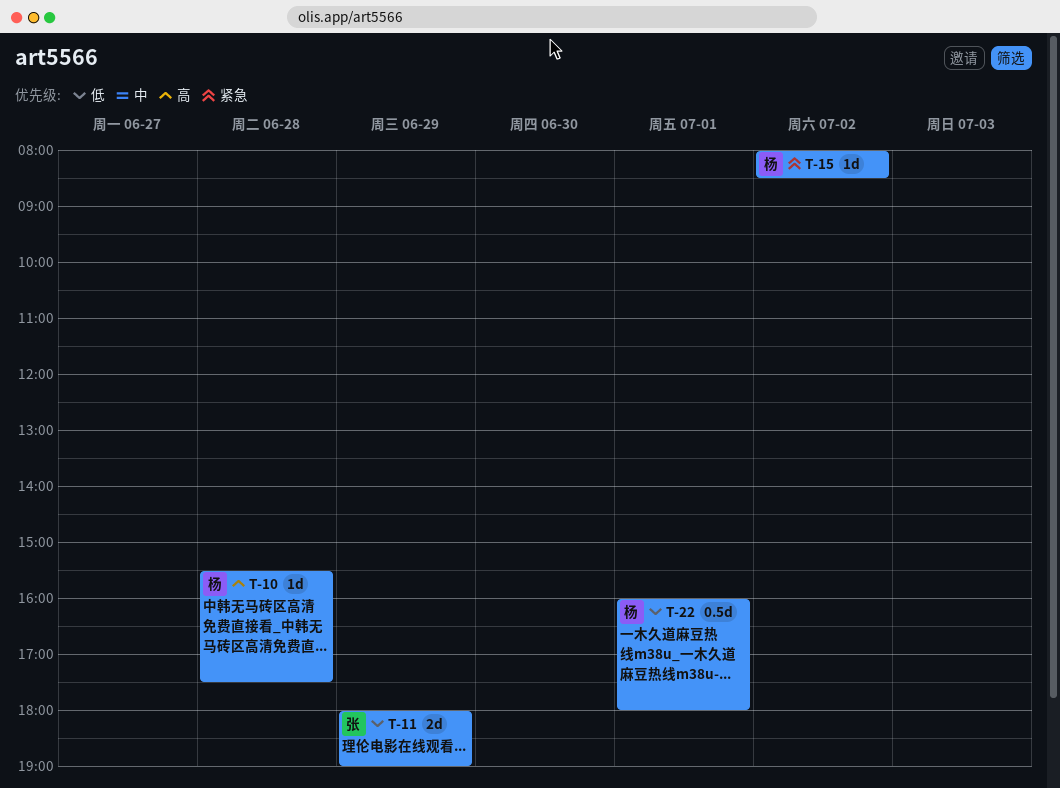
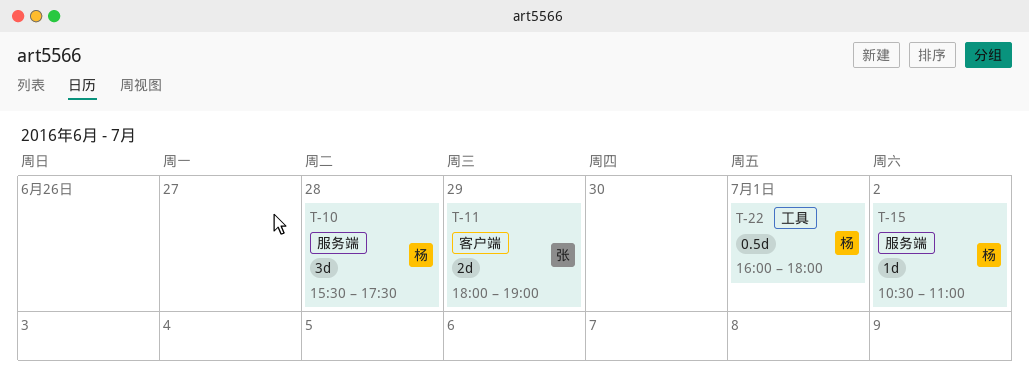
T-10, estimate: 1d -> 3d
T-15, begins: 08:00 -> 10:30
T-15, ends: 08:30 -> 11:00

